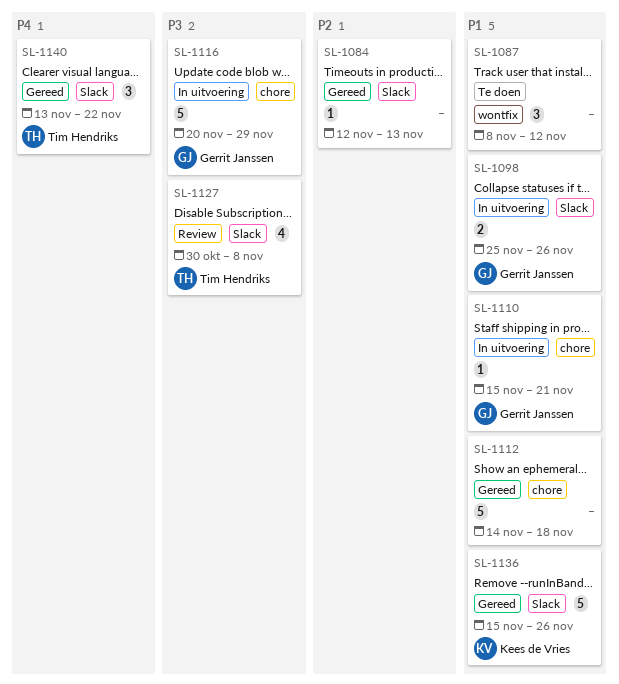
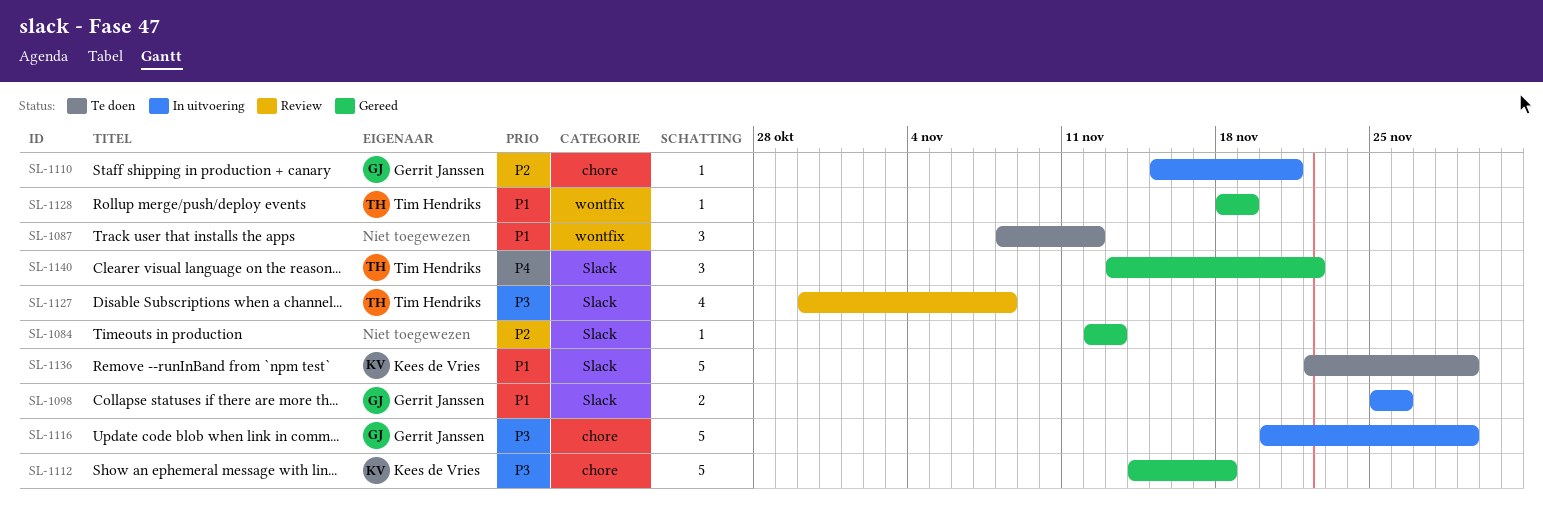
SL-1110, priority: P1 -> P2
SL-1112, owner: none -> Kees de Vries
SL-1112, priority: P1 -> P3
SL-1128: none -> present
SL-1136, status: Gereed -> Te doen
SL-1136, start: Nov 15 -> Nov 22
SL-1136, due: Nov 26 -> Nov 29

